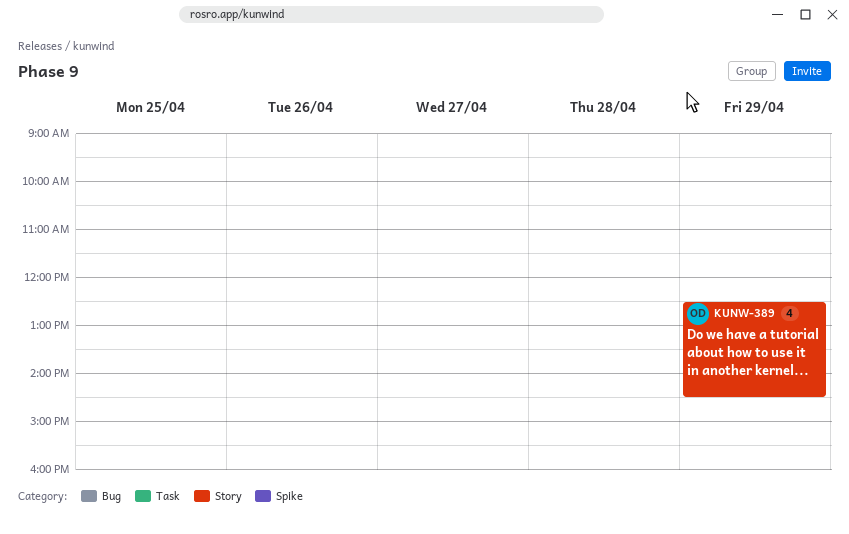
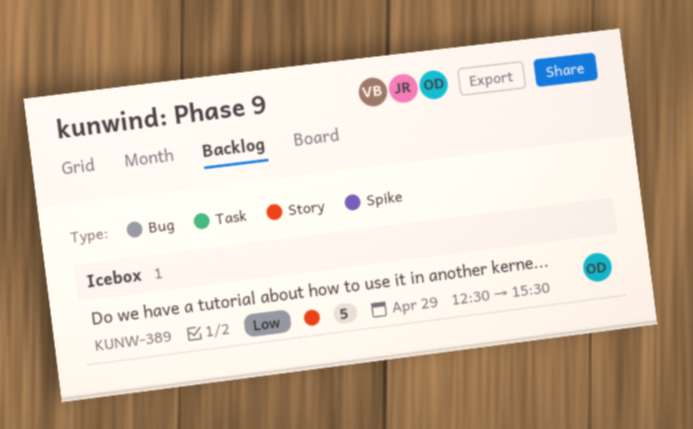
KUNW-389, estimate: 4 -> 5
KUNW-389, ends: 14:30 -> 15:30

